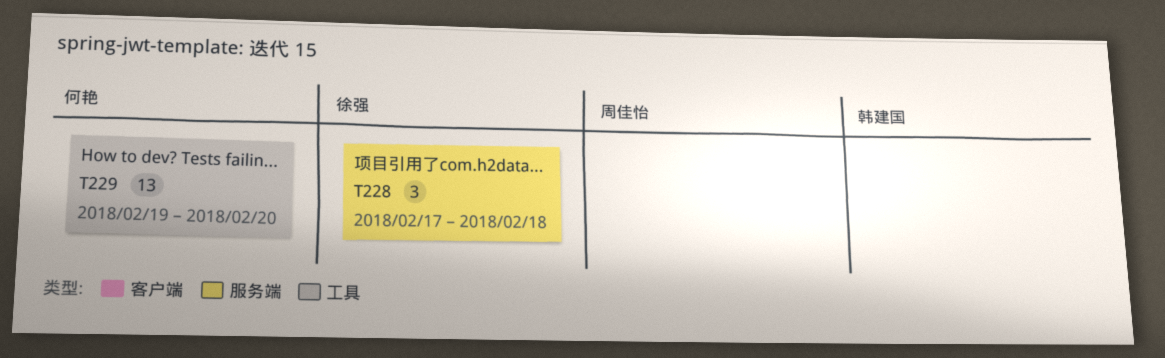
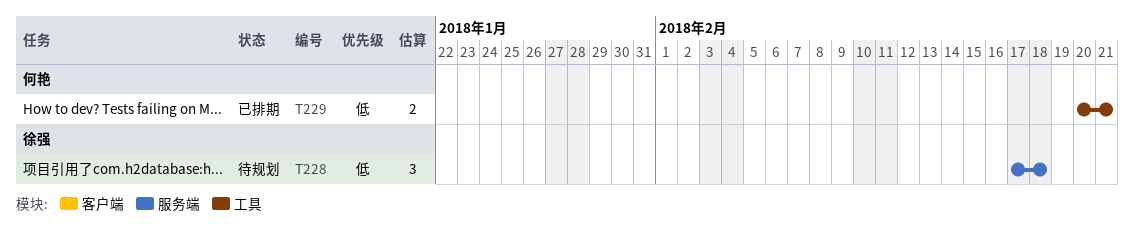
T229, estimate: 13 -> 2
T229, start: Feb 19 -> Feb 20
T229, due: Feb 20 -> Feb 21

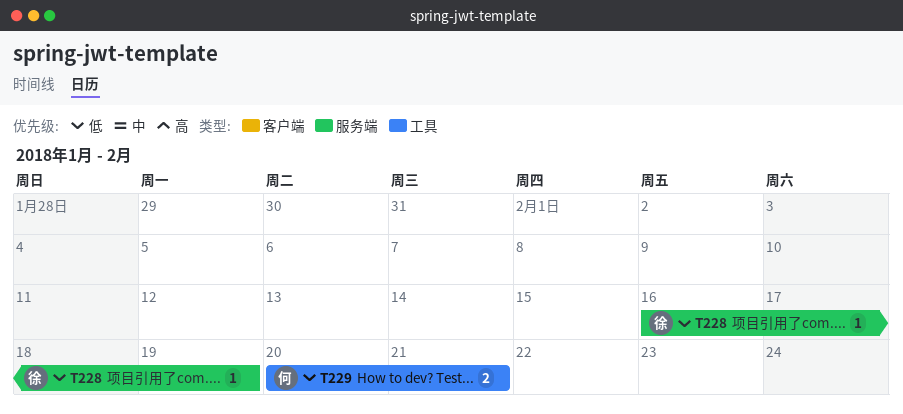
T228, estimate: 3 -> 1
T228, start: Feb 17 -> Feb 16
T228, due: Feb 18 -> Feb 19

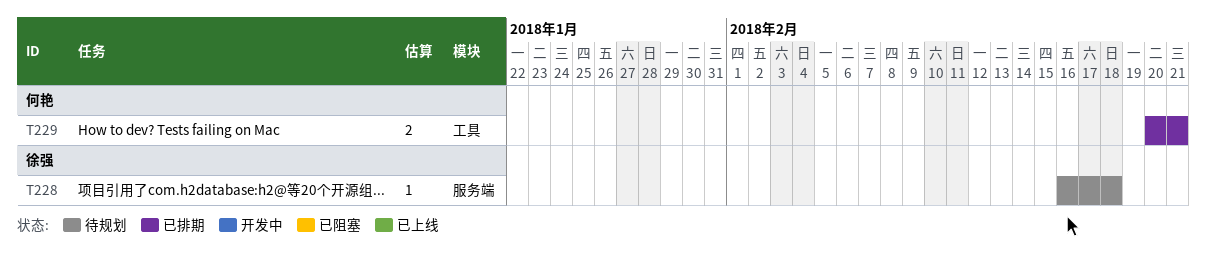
T228, due: Feb 19 -> Feb 18

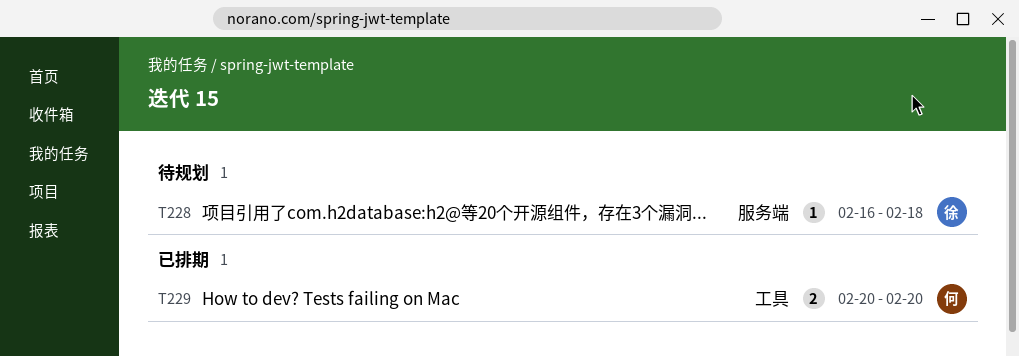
T229, due: Feb 21 -> Feb 20

